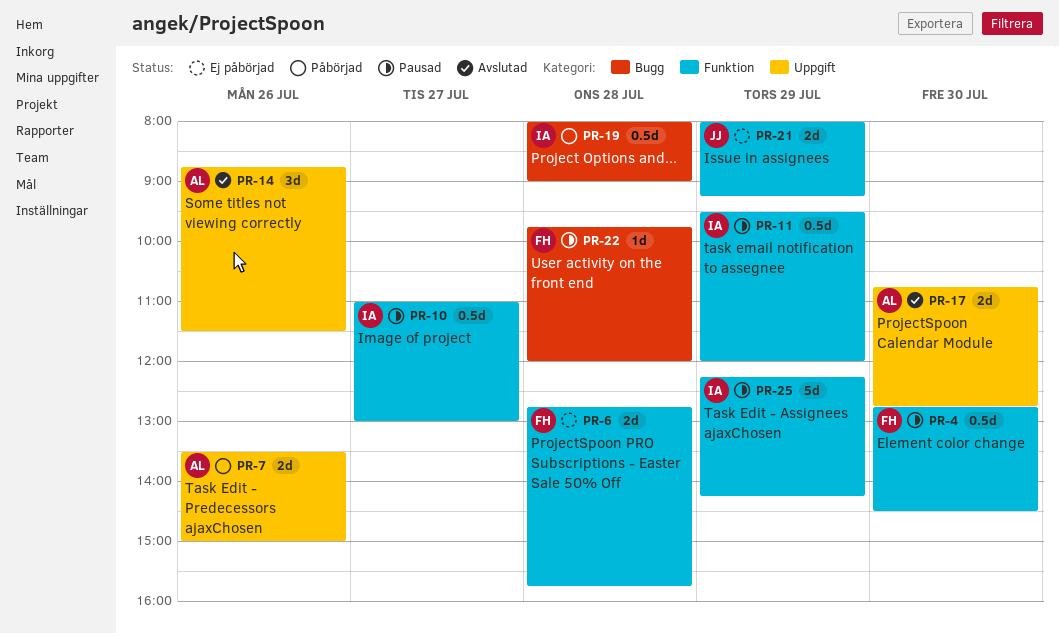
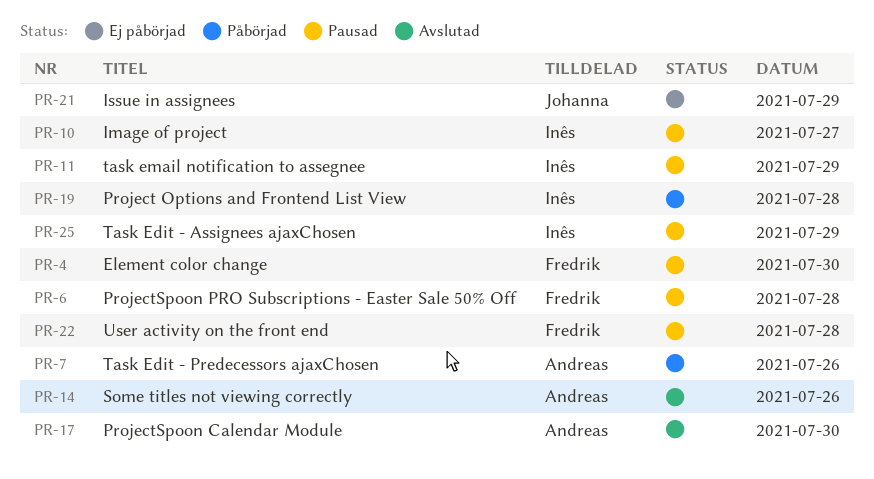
PR-6, status: Ej påbörjad -> Pausad

